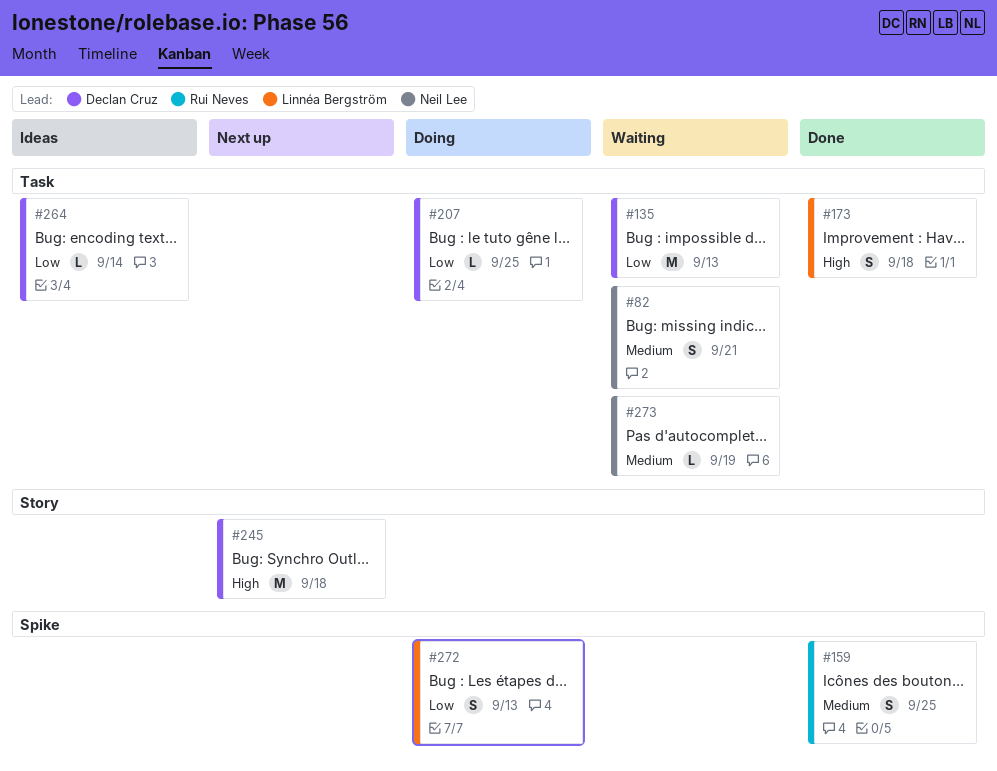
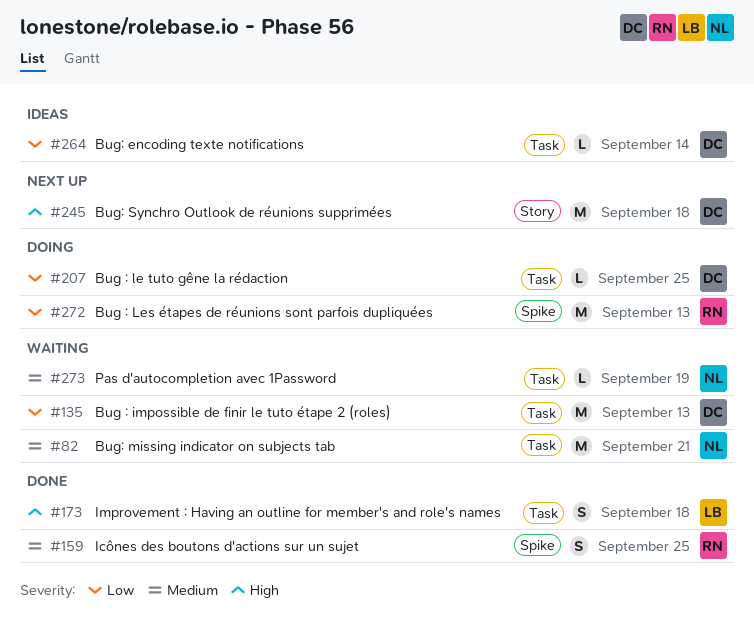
#82, estimate: S -> M
#272, owner: Linnéa Bergström -> Rui Neves
#272, estimate: S -> M

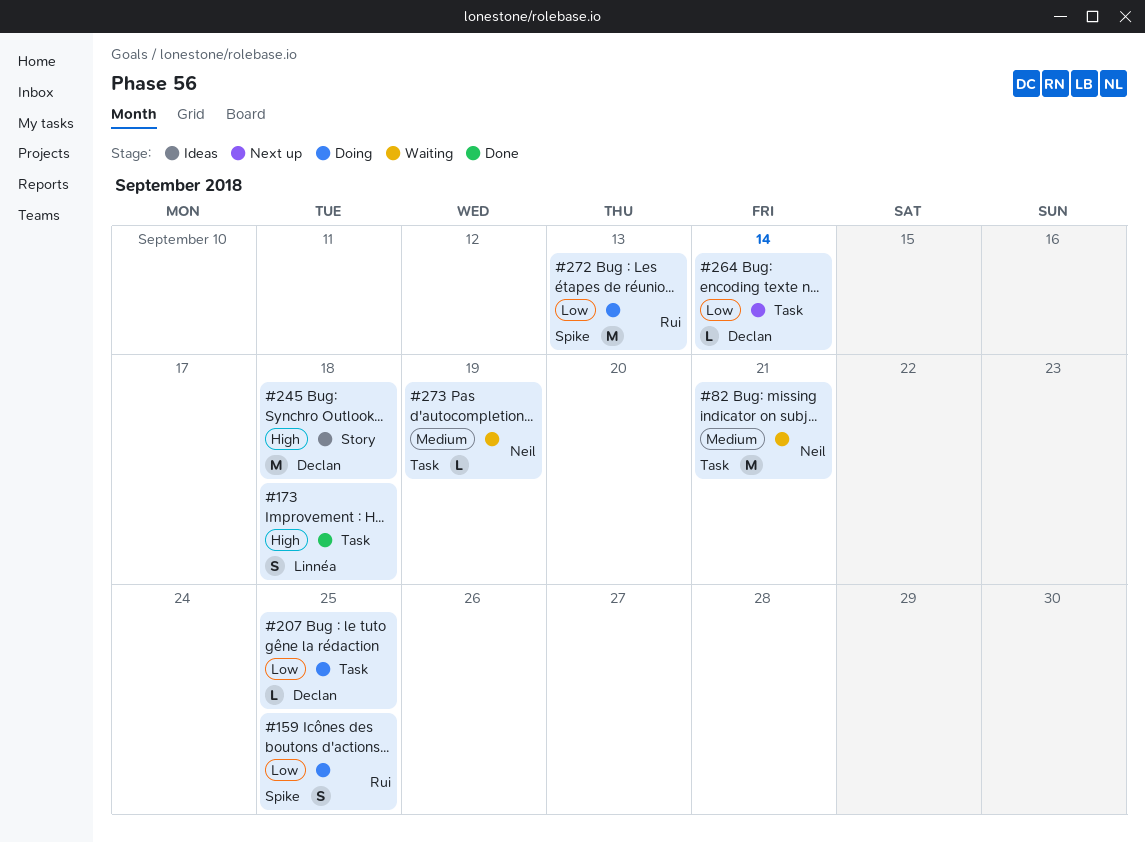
#135: present -> none
#159, status: Done -> Doing
#159, priority: Medium -> Low
#245, status: Next up -> Ideas
#264, status: Ideas -> Next up

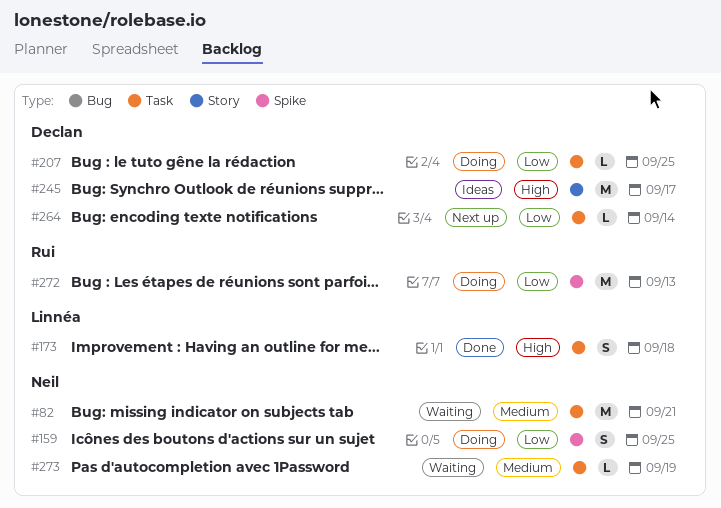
#159, owner: Rui -> Neil
#245, due: Sep 18 -> Sep 17

